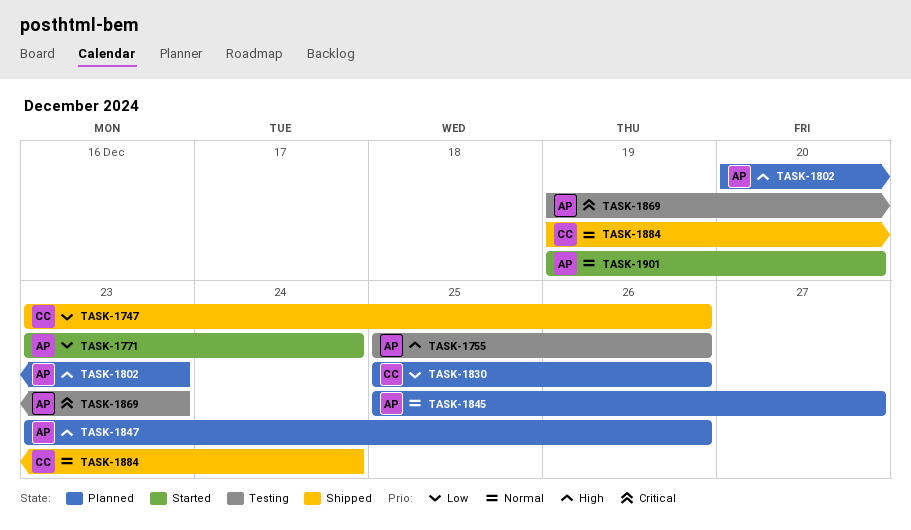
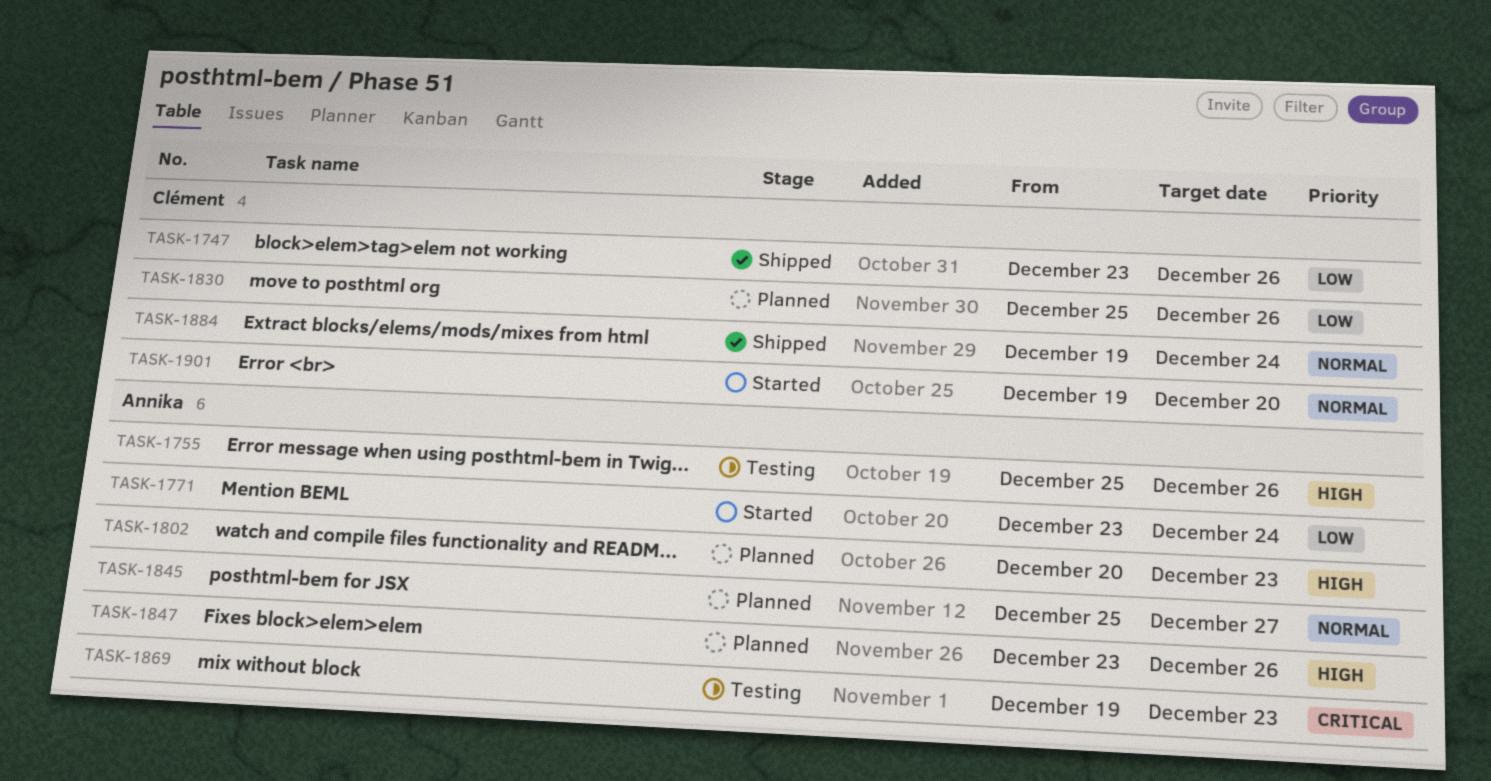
TASK-1901, owner: Annika -> Clément

